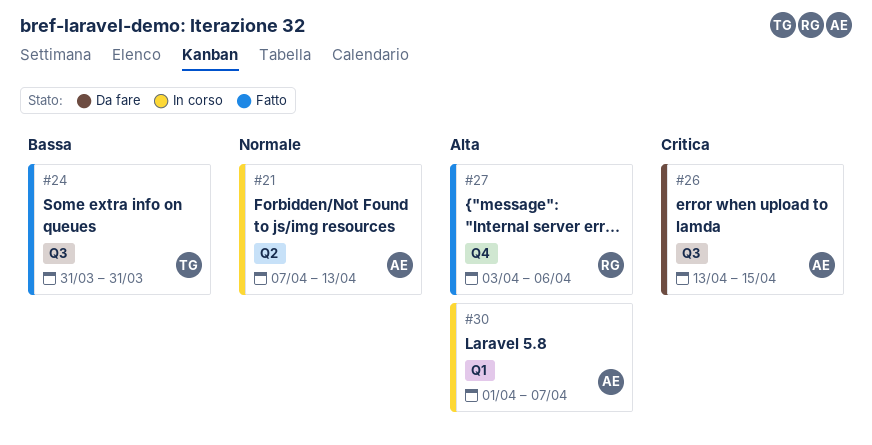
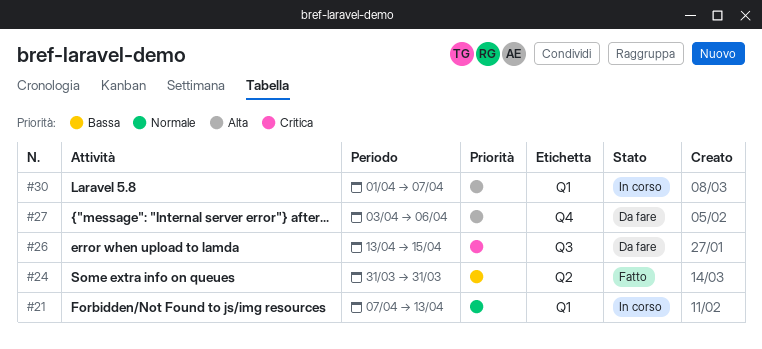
#21, label: Q2 -> Q1
#24, label: Q3 -> Q2
#27, status: Fatto -> Da fare

